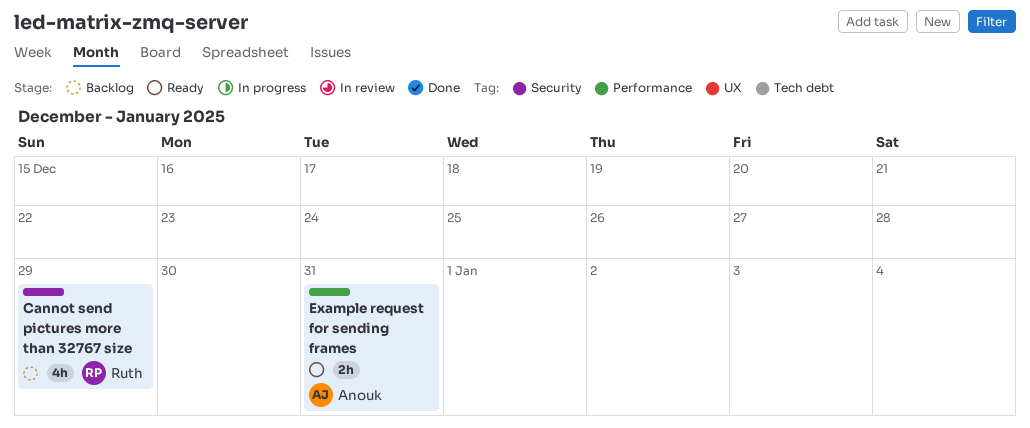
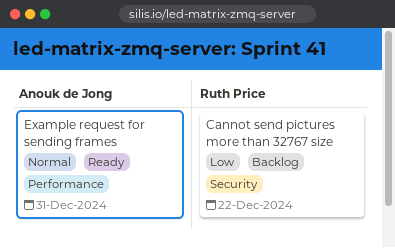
Cannot send pictures more than 32767 size, due: Dec 29 -> Dec 22

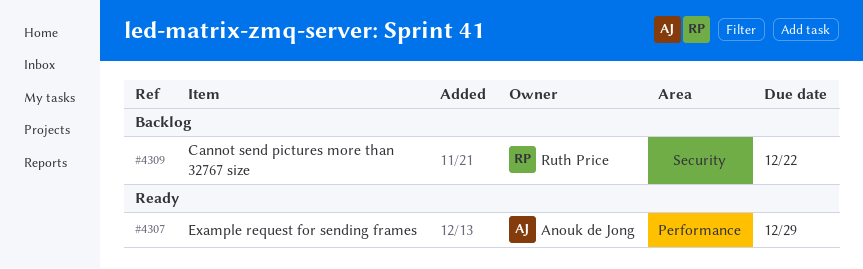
Example request for sending frames, due: Dec 31 -> Dec 29

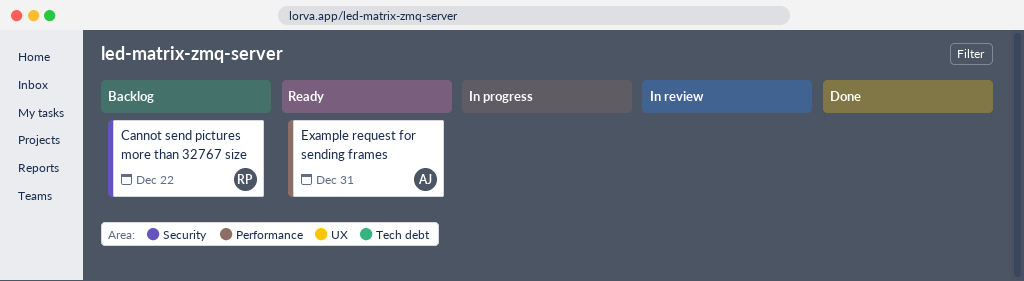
Example request for sending frames, due: Dec 29 -> Dec 31

